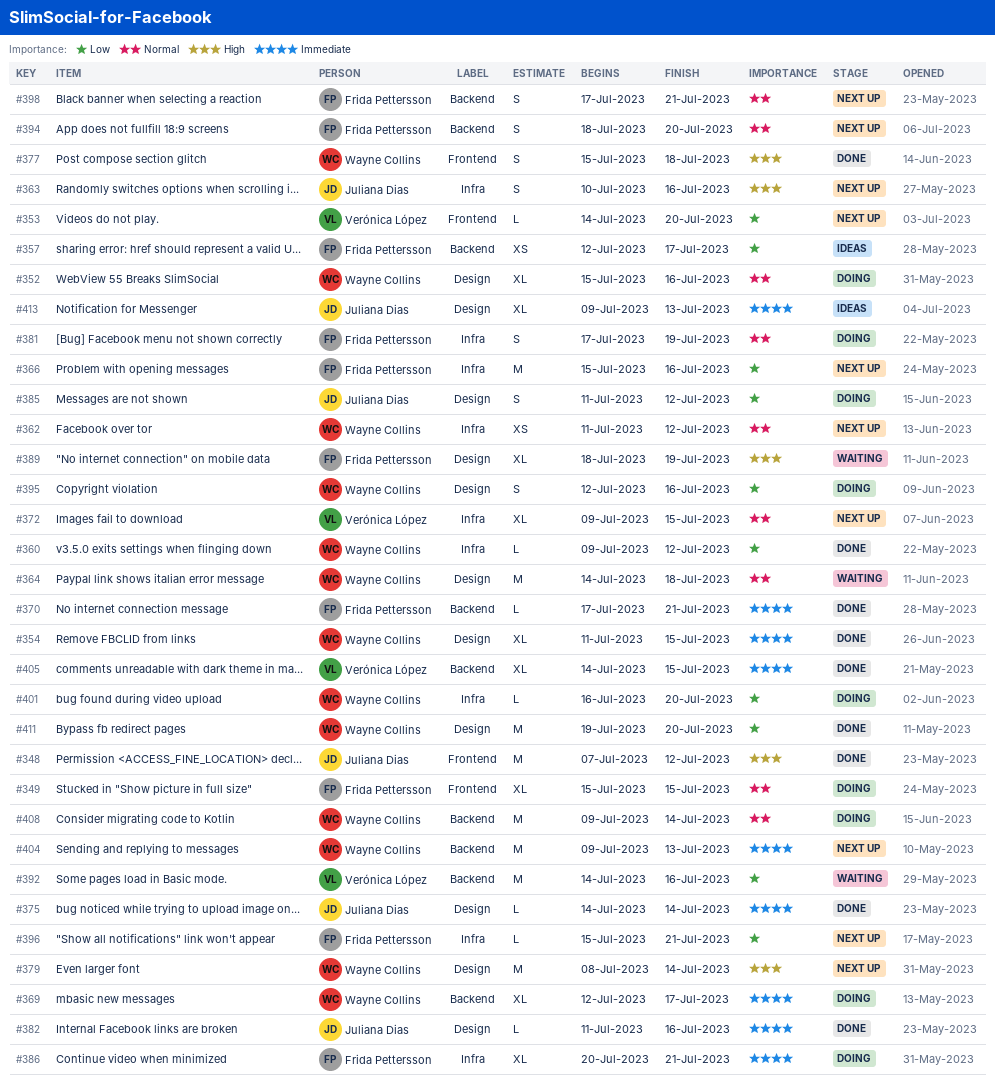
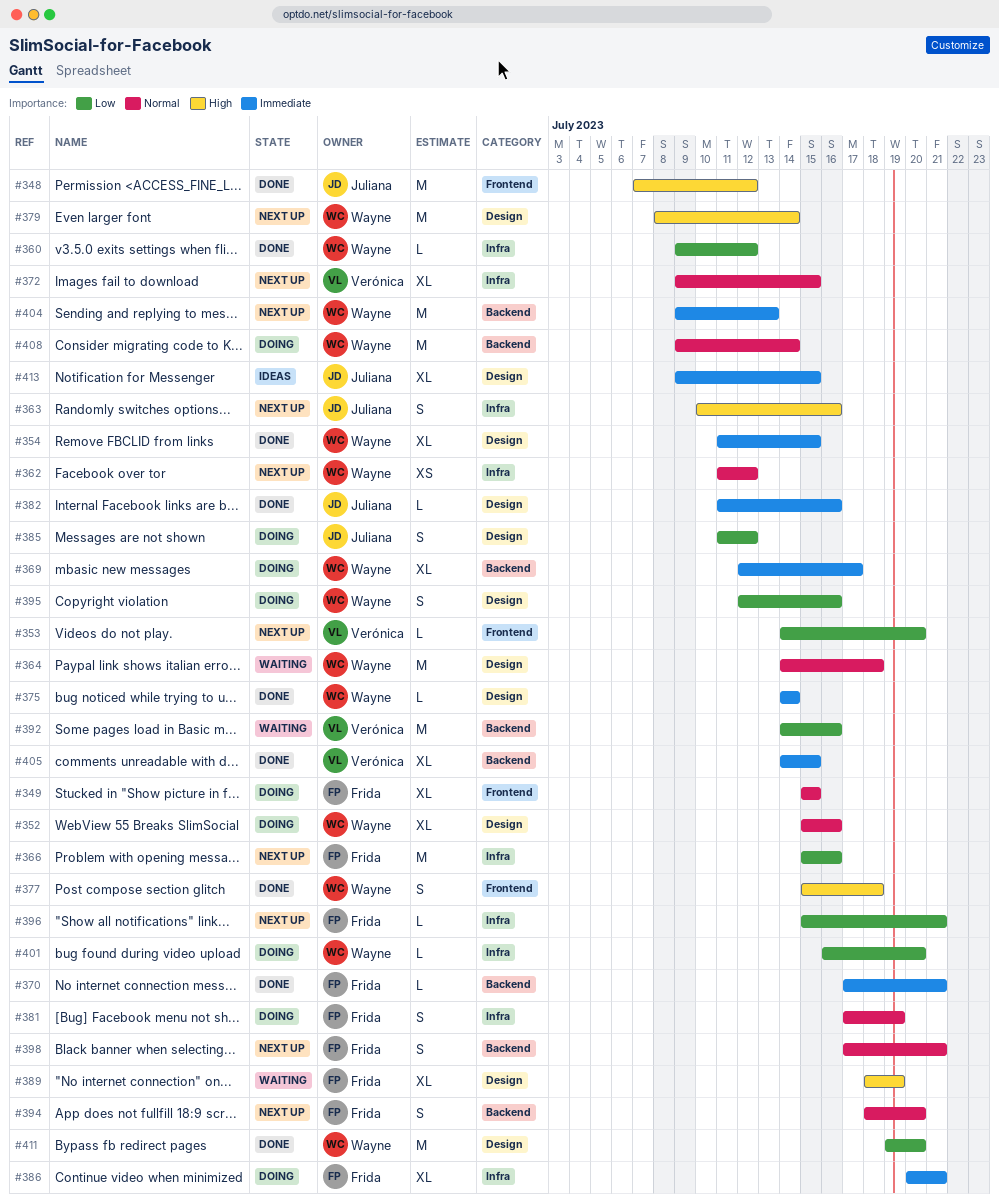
#357: present -> none
#375, owner: Juliana Dias -> Wayne Collins
#413, due: Jul 13 -> Jul 15

